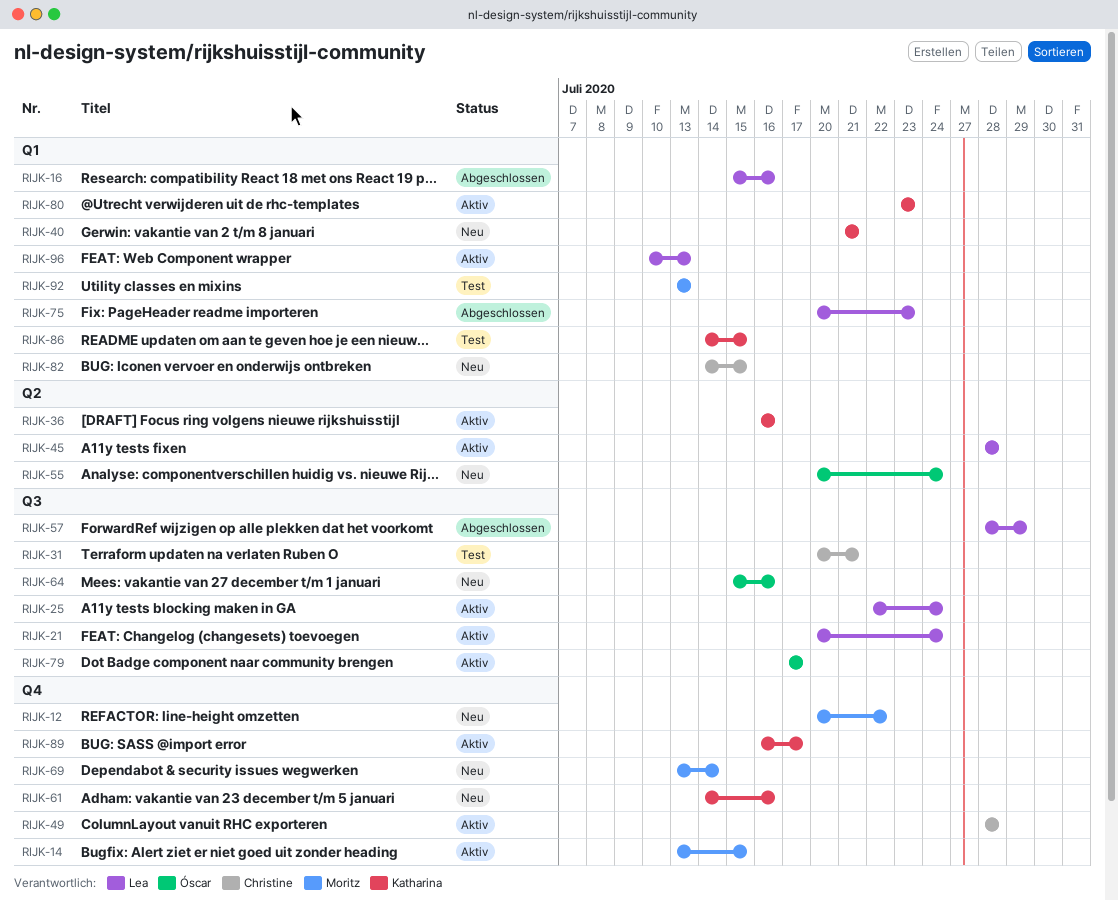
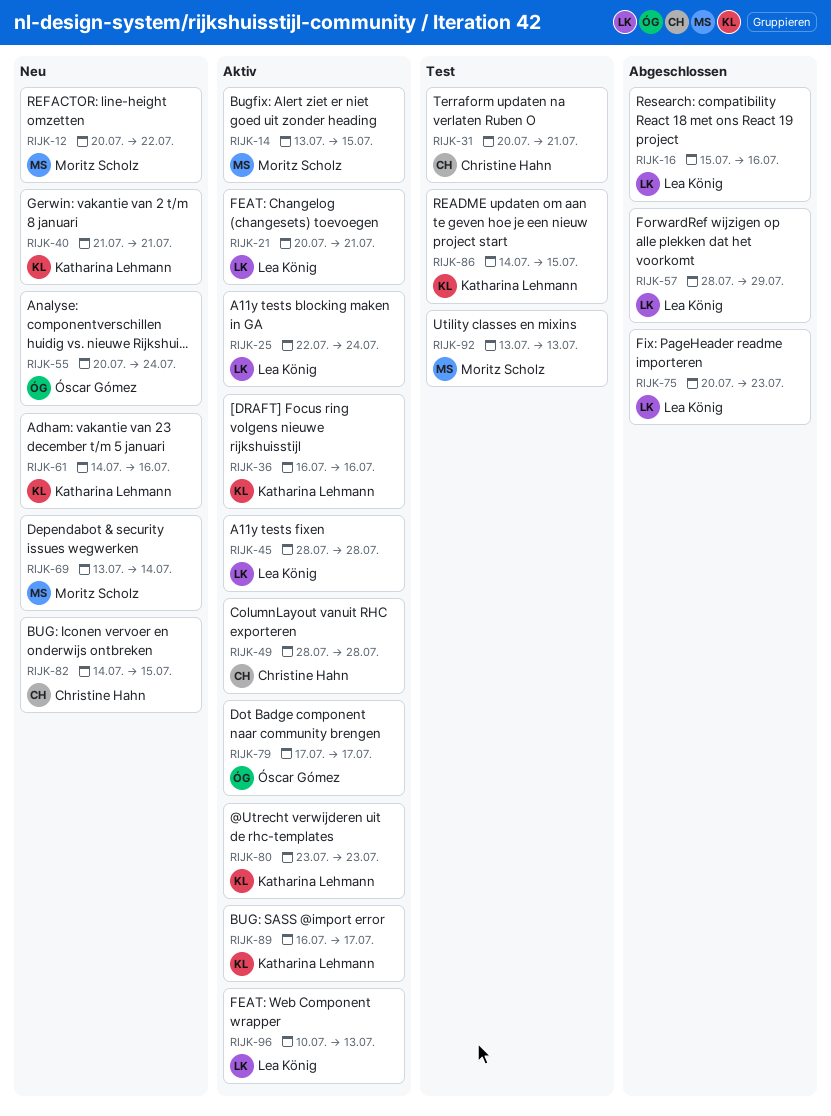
RIJK-21, due: Jul 24 -> Jul 21
RIJK-64: present -> none

